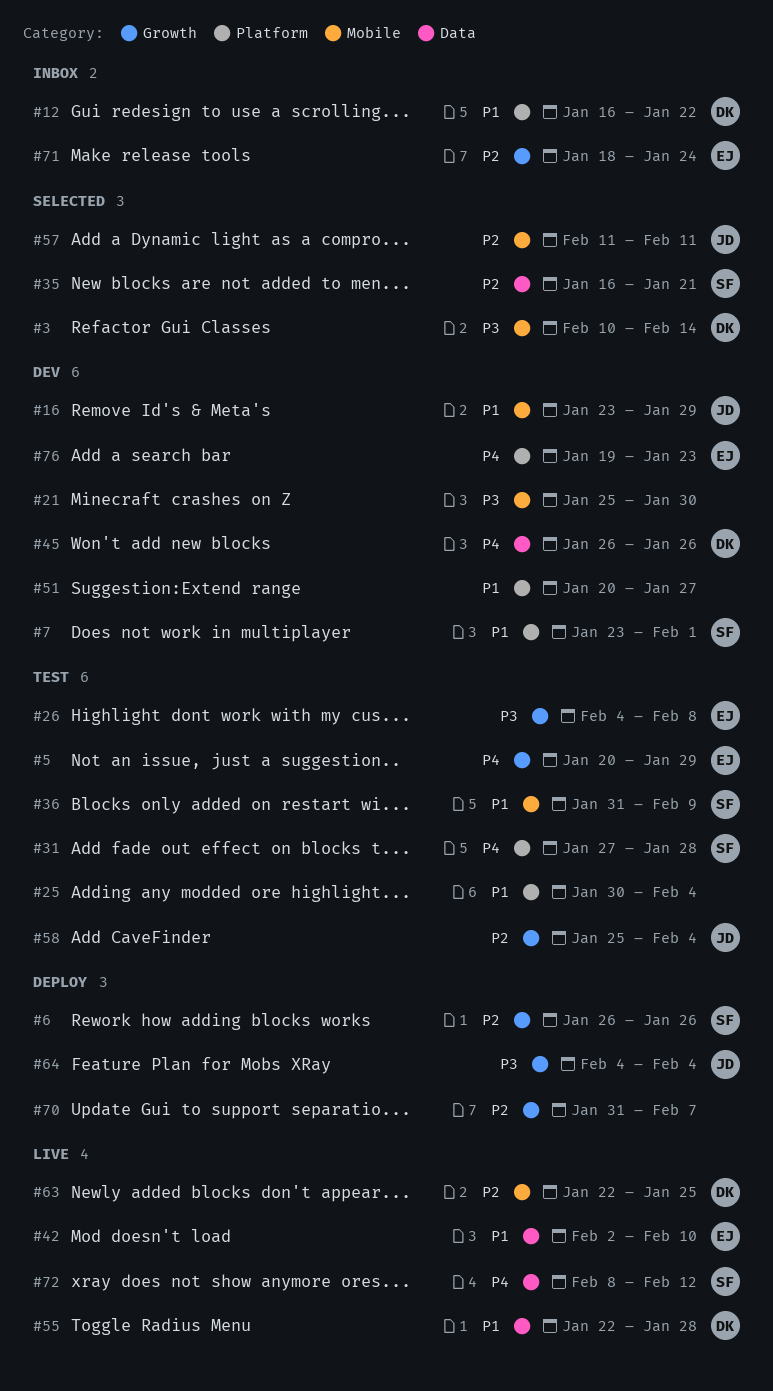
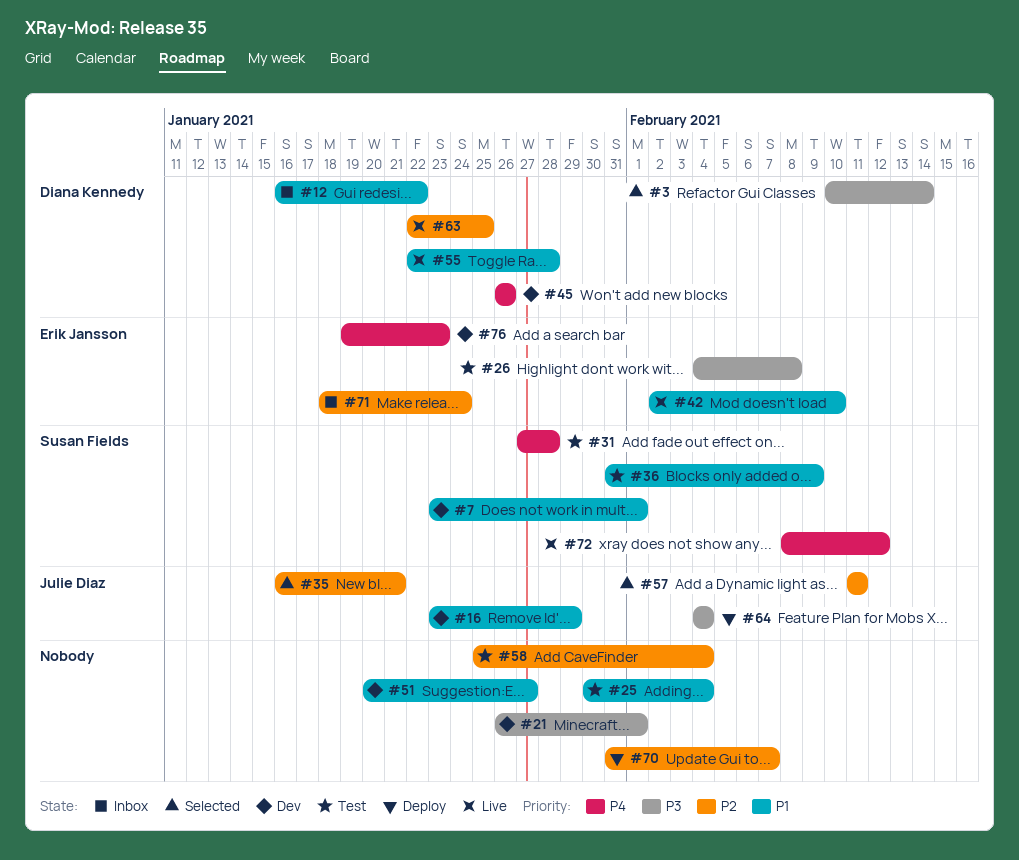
#5: present -> none
#6: present -> none
#21, start: Jan 25 -> Jan 26
#21, due: Jan 30 -> Feb 1
#35, owner: Susan Fields -> Julie Diaz
#58, owner: Julie Diaz -> none

